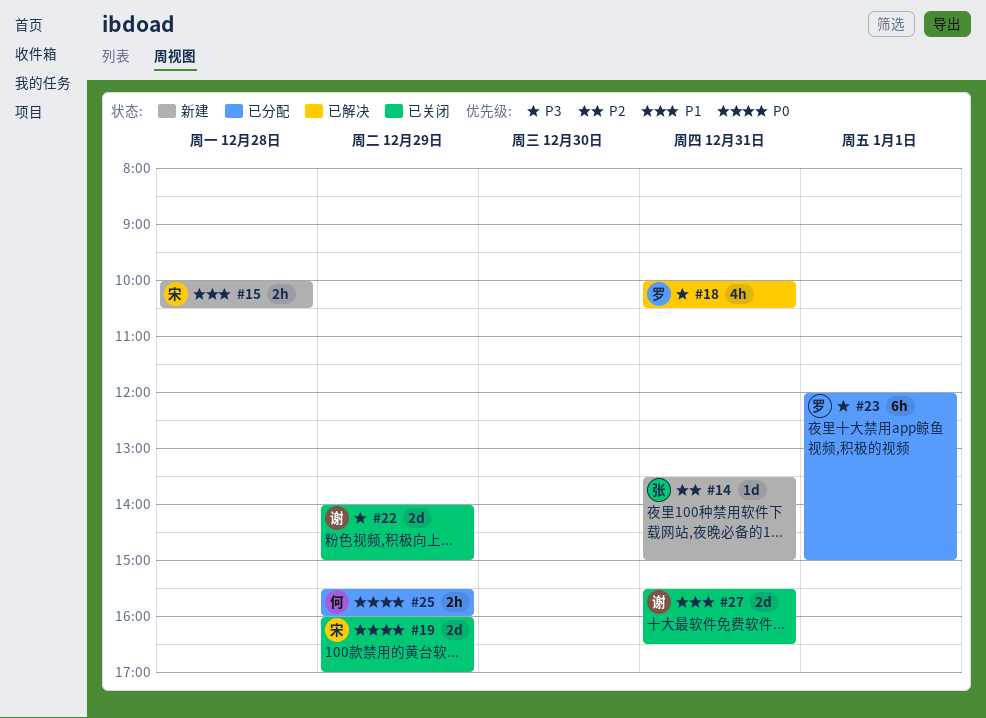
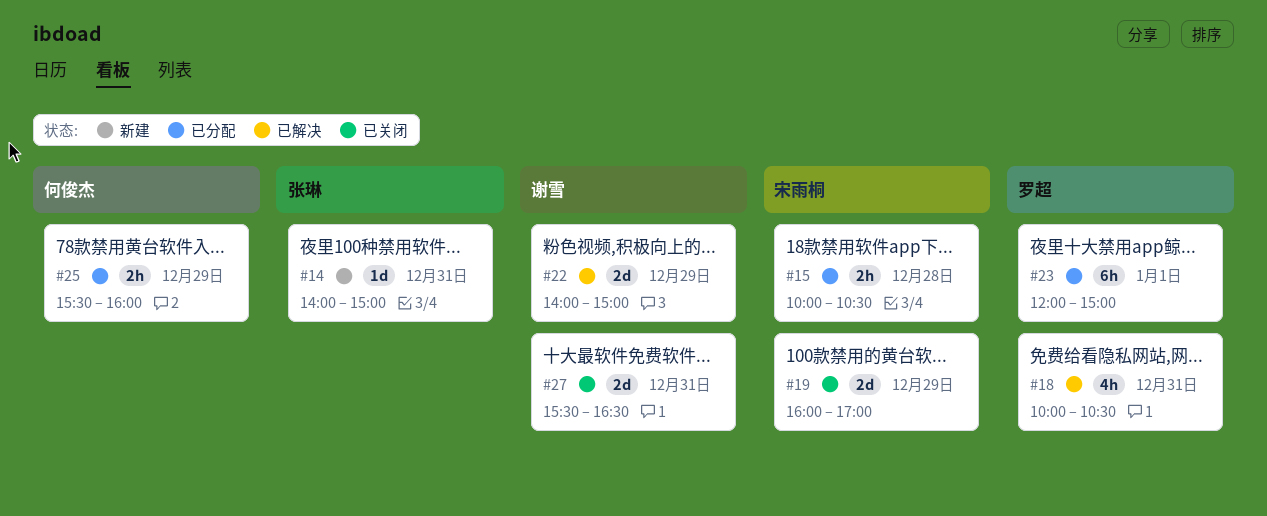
#14, begins: 13:30 -> 14:00
#15, status: 新建 -> 已分配
#22, status: 已关闭 -> 已解决

